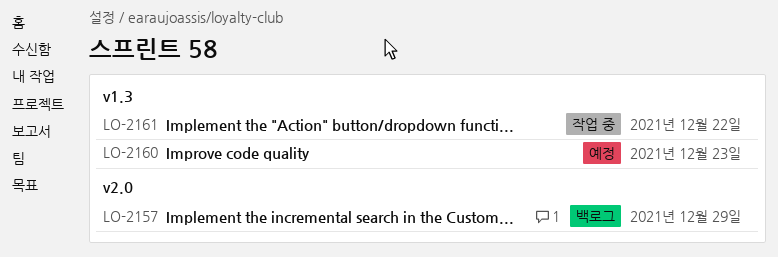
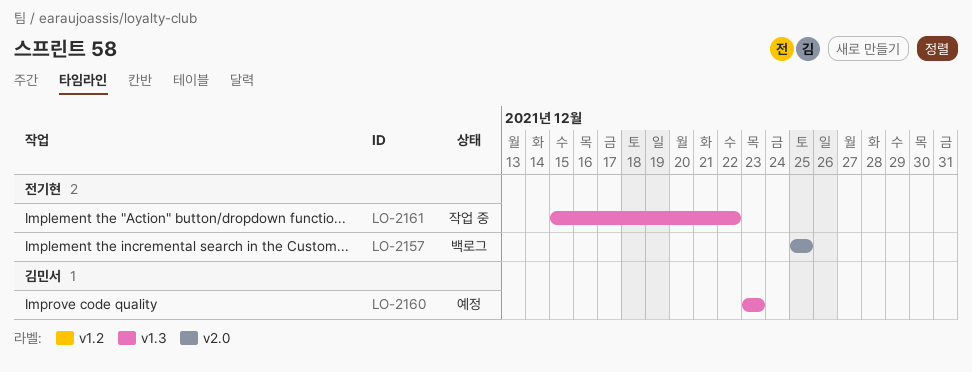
LO-2157, due: Dec 29 -> Dec 25

